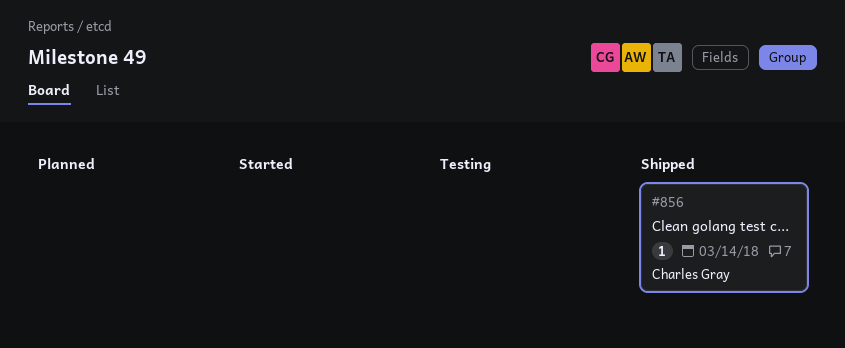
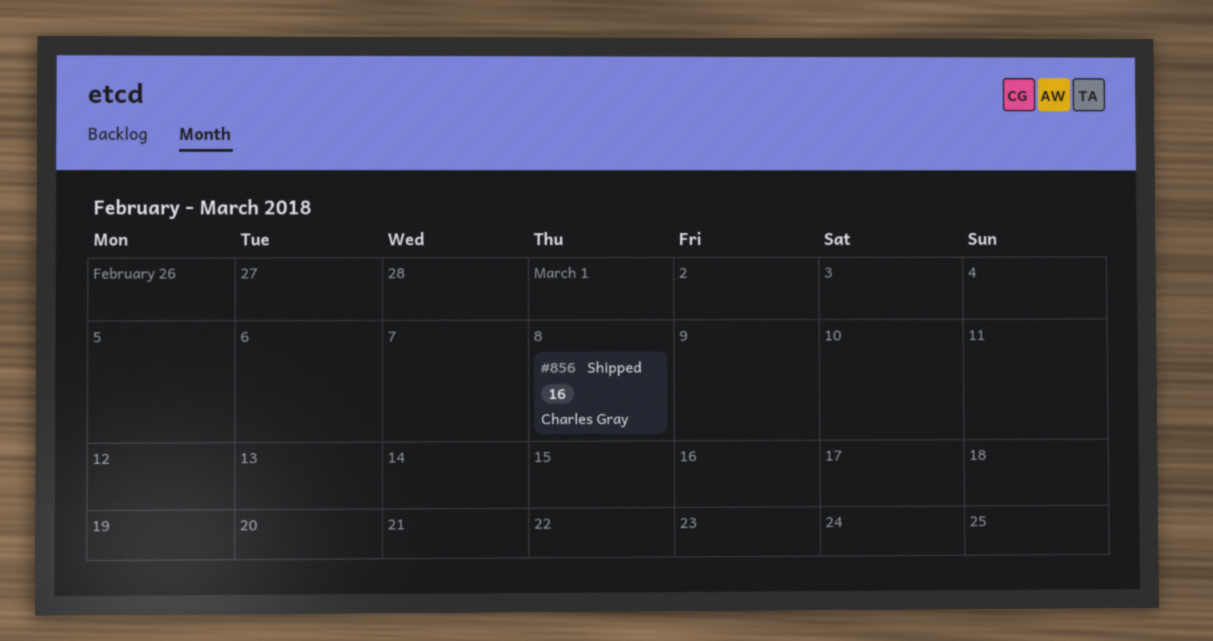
#856, estimate: 1 -> 16
#856, due: Mar 14 -> Mar 8

